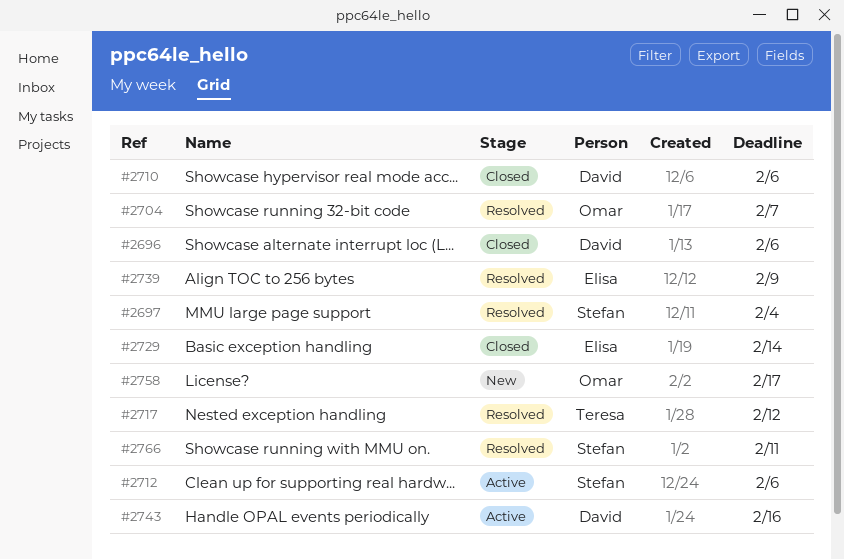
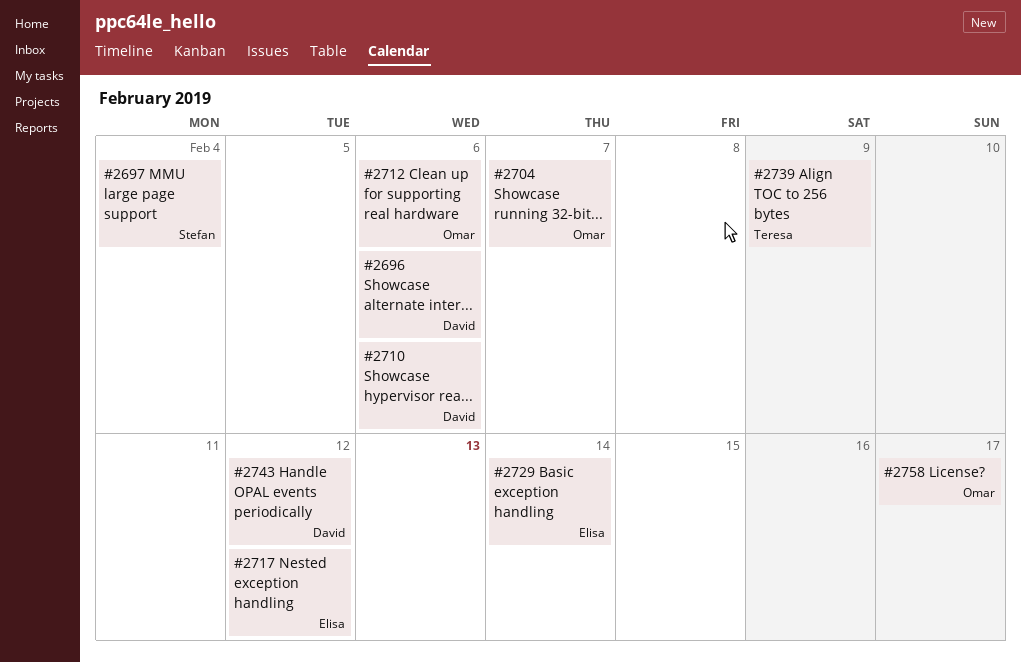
#2712, owner: Stefan -> Omar
#2717, owner: Teresa -> Elisa
#2739, owner: Elisa -> Teresa
#2743, due: Feb 16 -> Feb 12
#2766: present -> none

